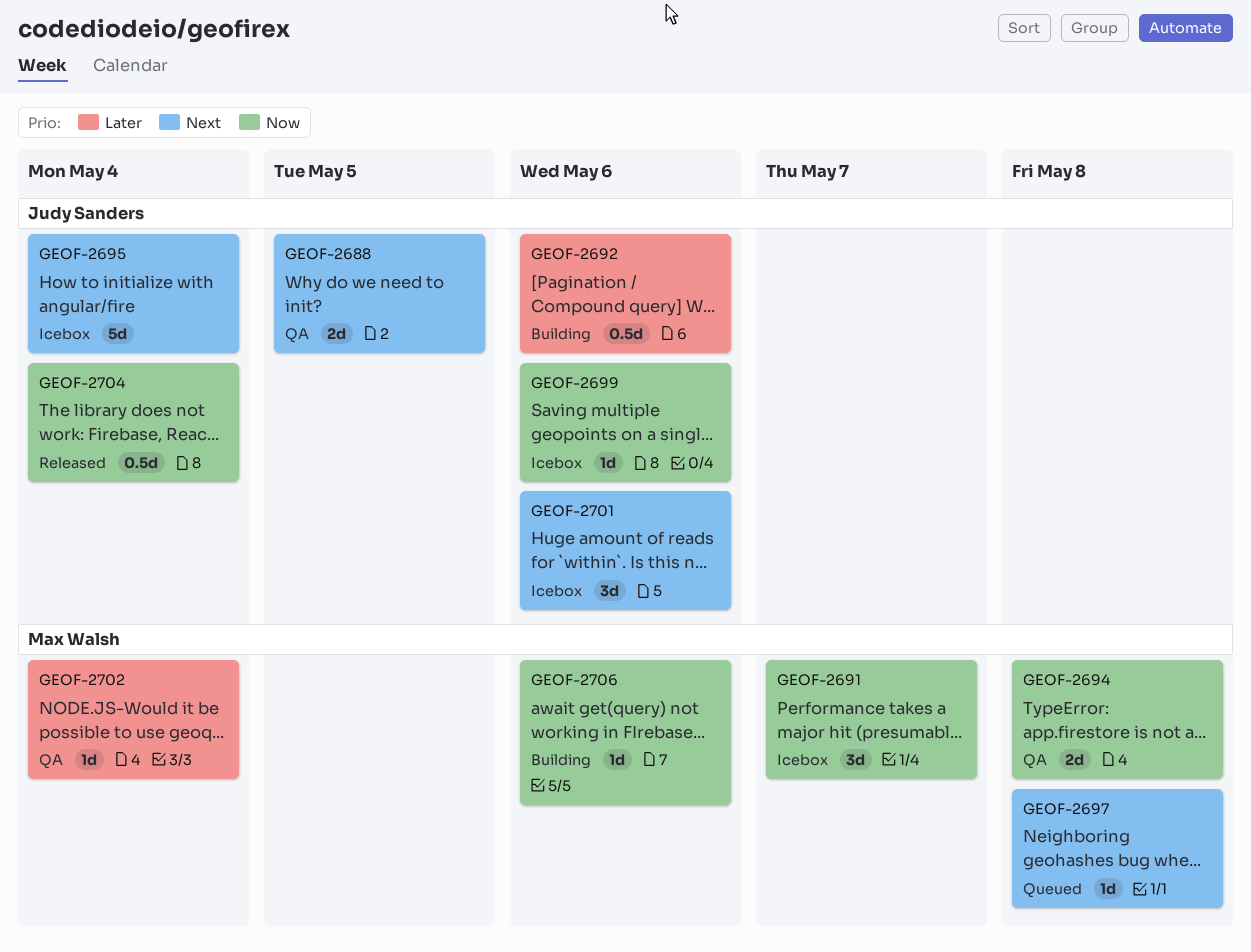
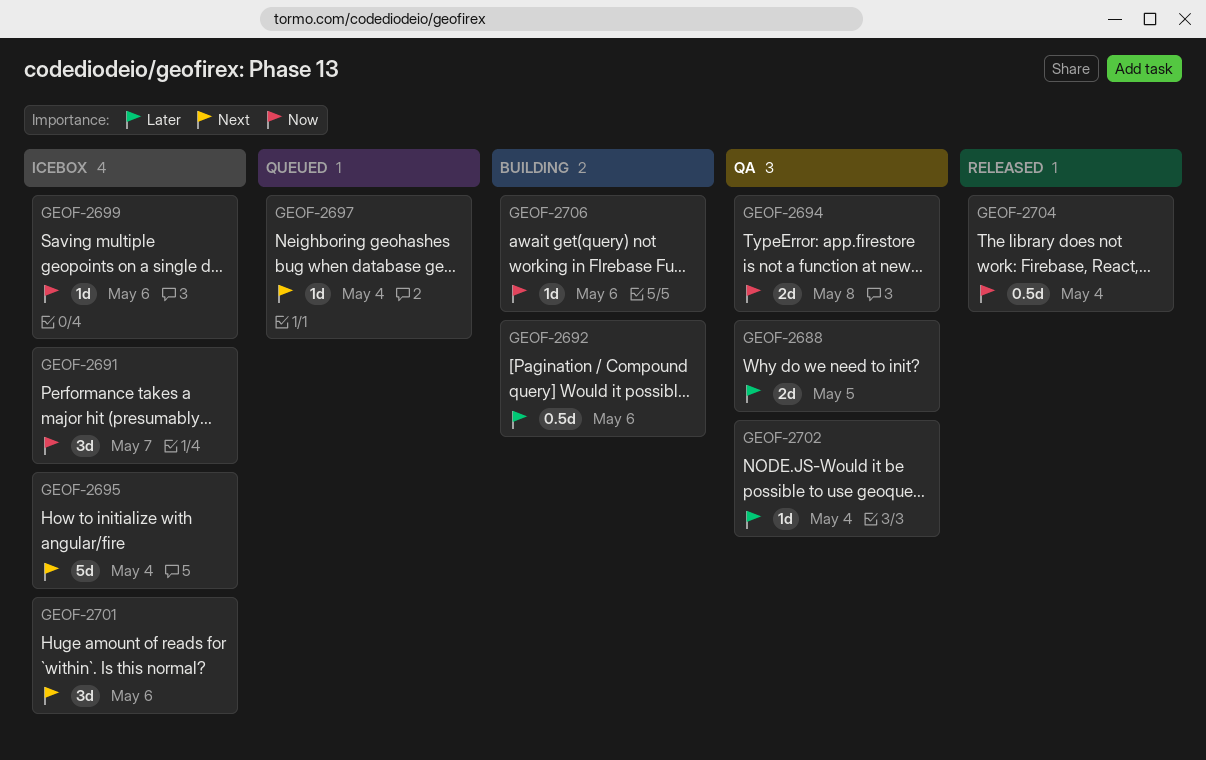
GEOF-2688, priority: Next -> Later
GEOF-2697, due: May 8 -> May 4

